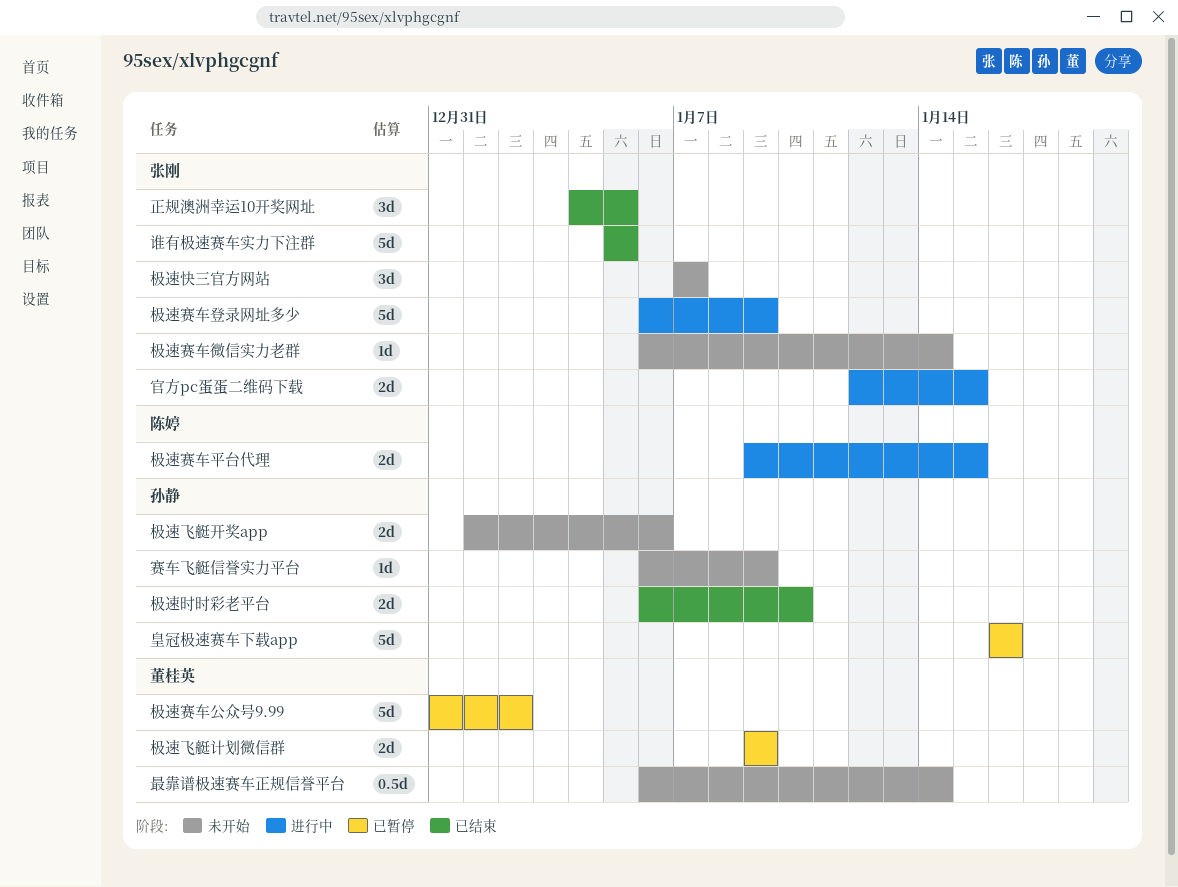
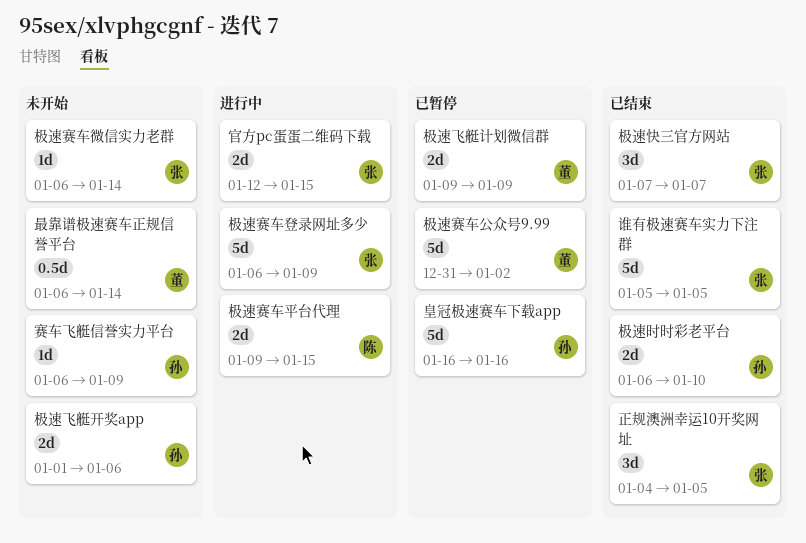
极速快三官方网站, status: 未开始 -> 已结束

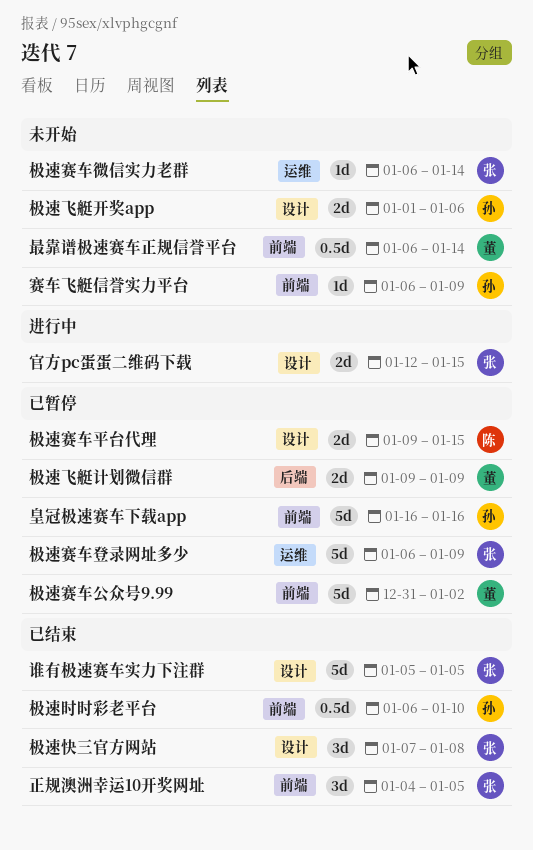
极速快三官方网站, due: Jan 7 -> Jan 8
极速时时彩老平台, estimate: 2d -> 0.5d
极速赛车平台代理, status: 进行中 -> 已暂停
极速赛车登录网址多少, status: 进行中 -> 已暂停

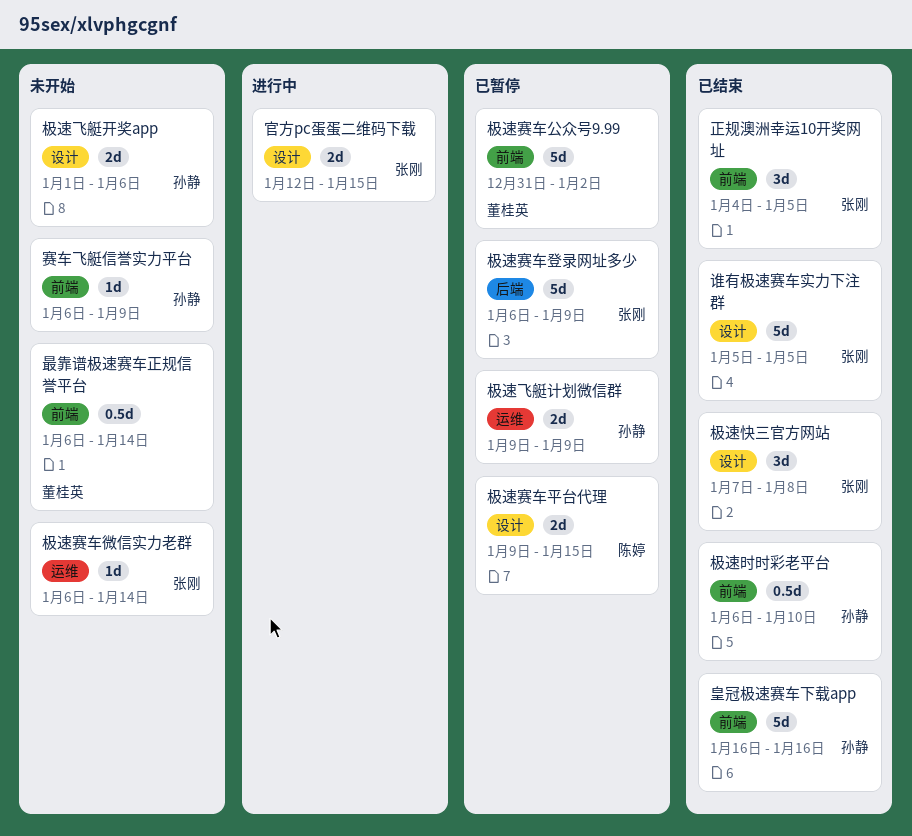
极速赛车登录网址多少, label: 运维 -> 后端
极速飞艇计划微信群, owner: 董桂英 -> 孙静
极速飞艇计划微信群, label: 后端 -> 运维
皇冠极速赛车下载app, status: 已暂停 -> 已结束

